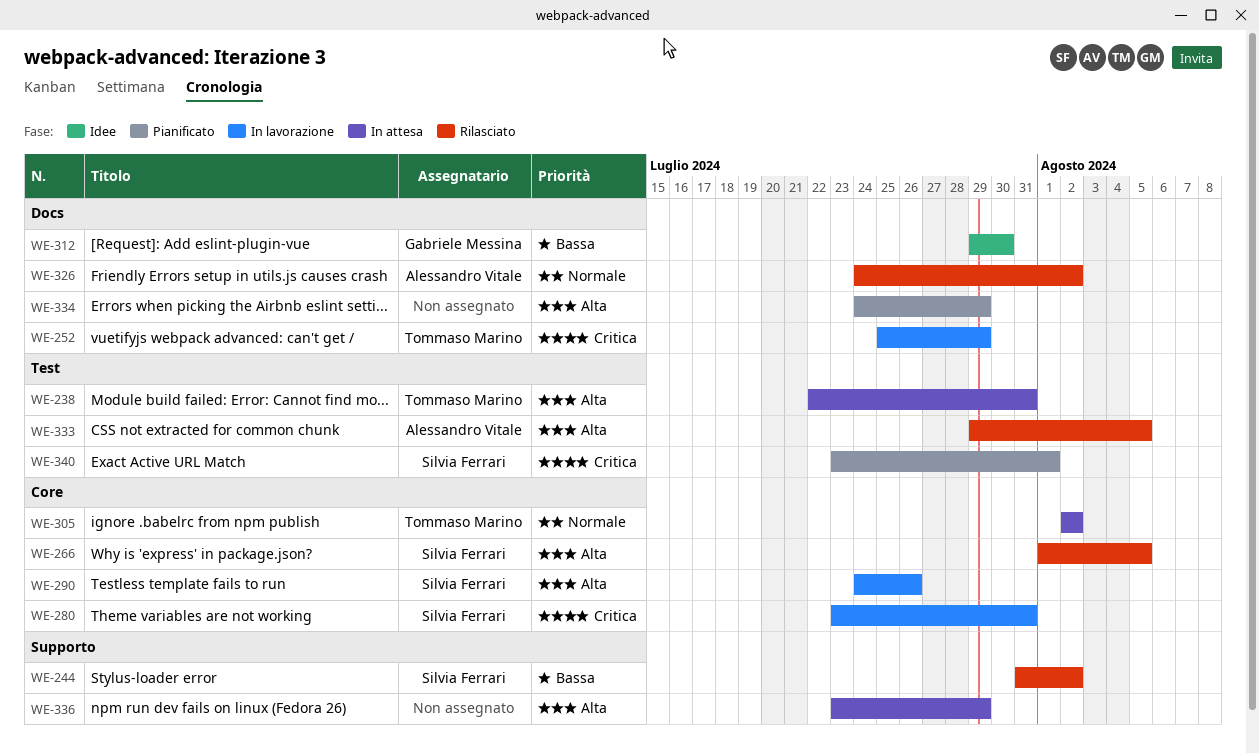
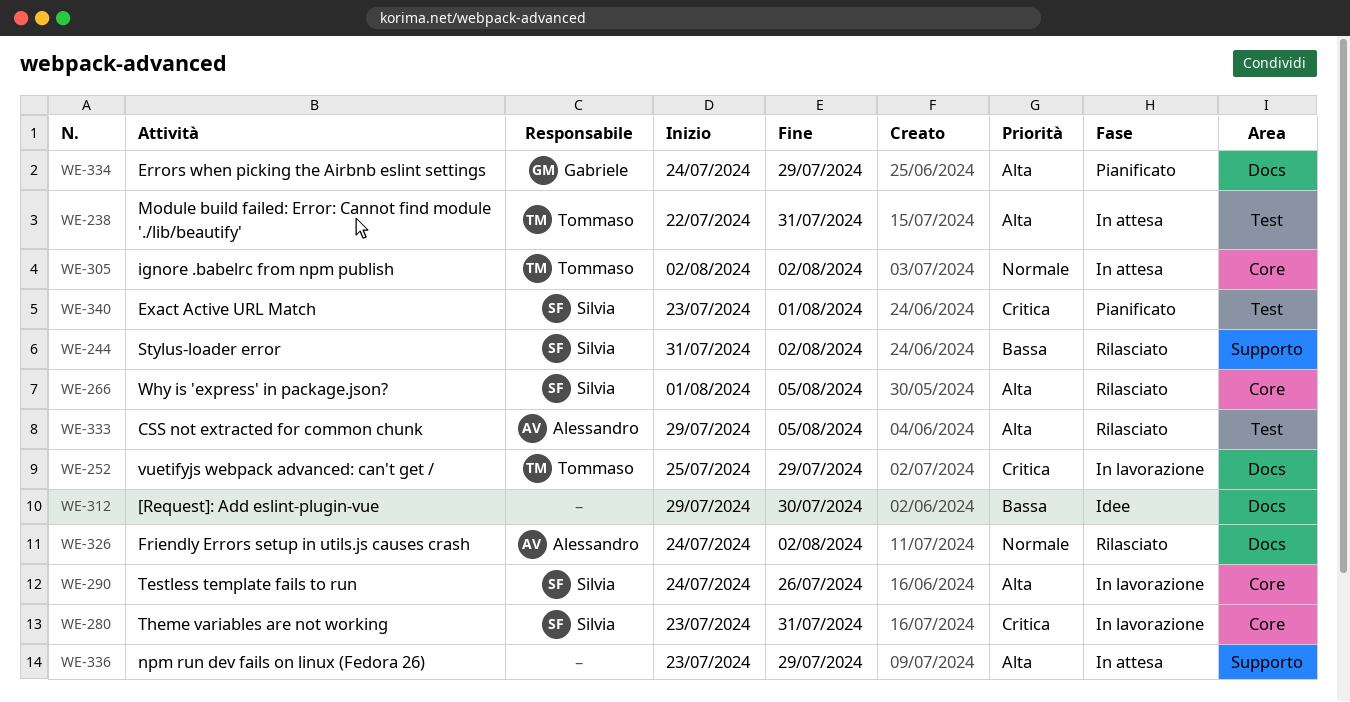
WE-312, owner: Gabriele Messina -> none
WE-334, owner: none -> Gabriele Messina

